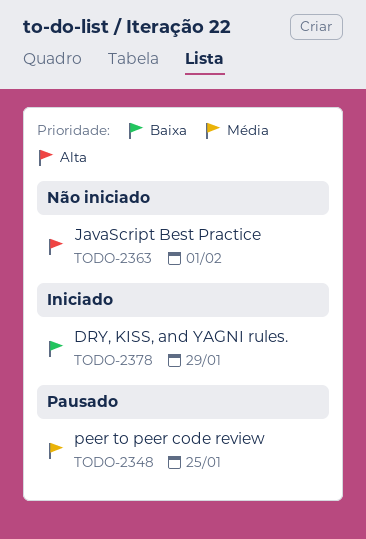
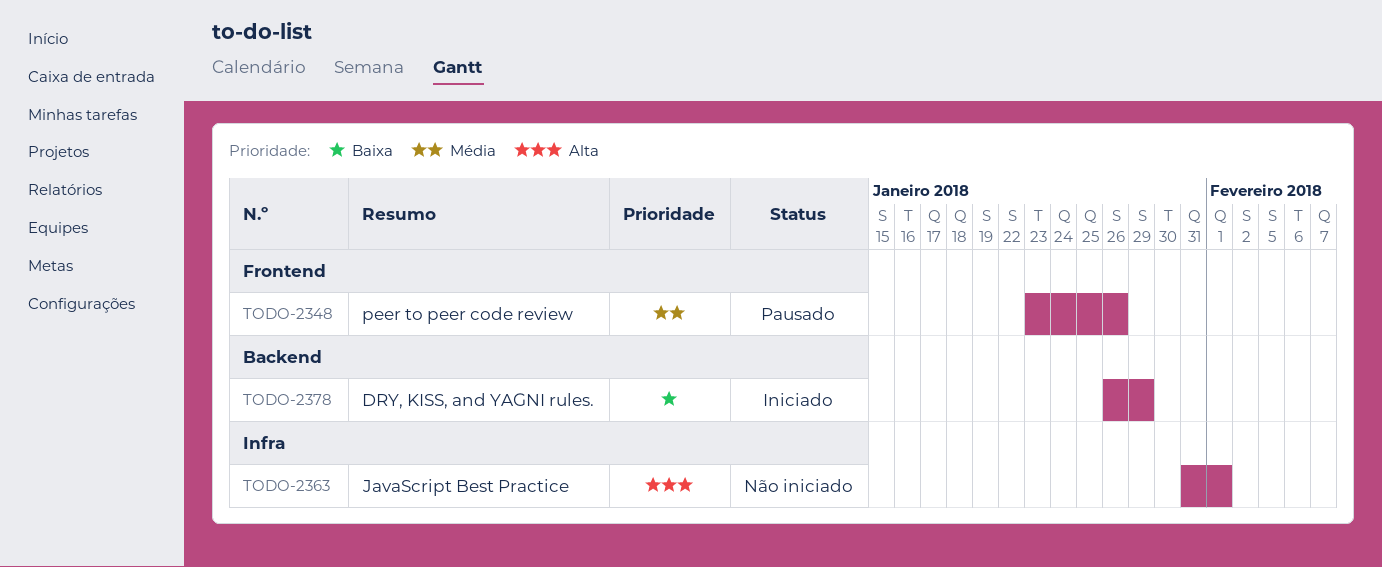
TODO-2348, due: Jan 25 -> Jan 26

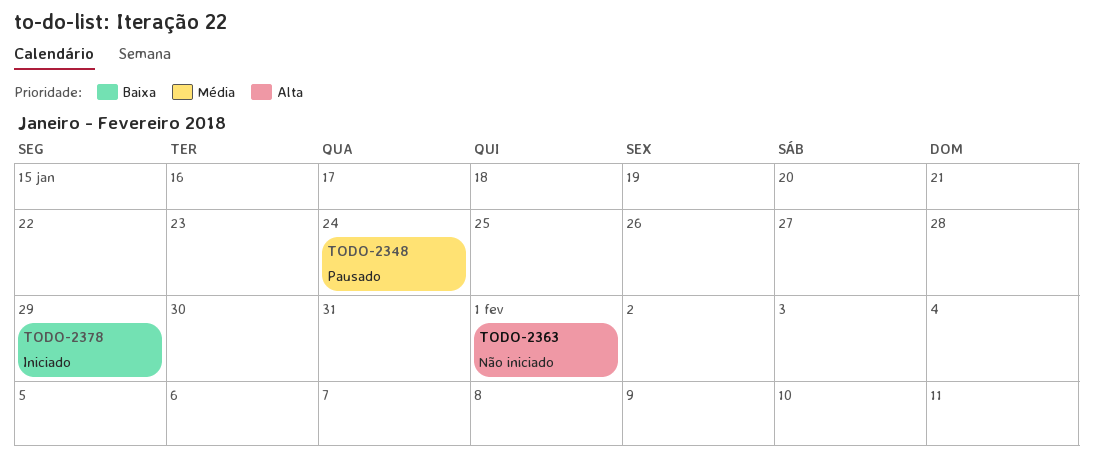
TODO-2348, due: Jan 26 -> Jan 24

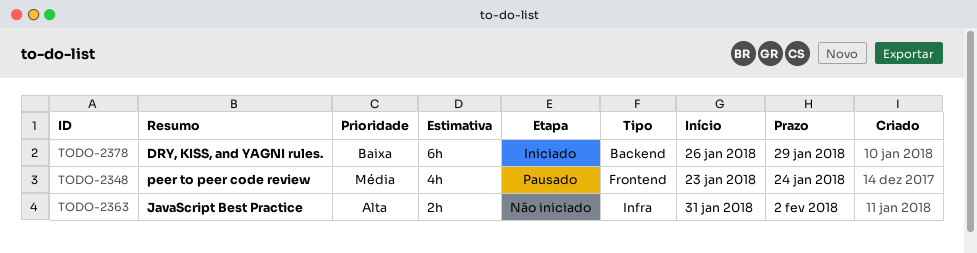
TODO-2363, due: Feb 1 -> Feb 2

